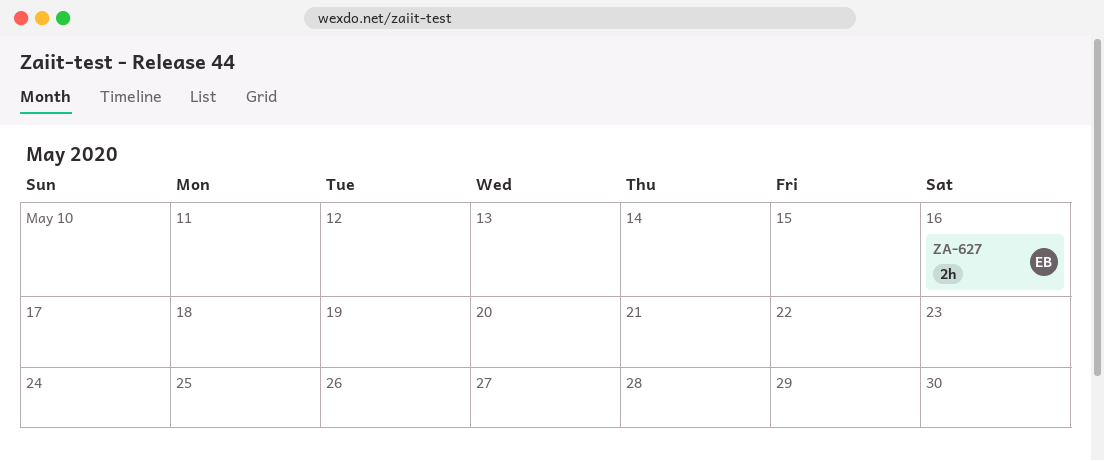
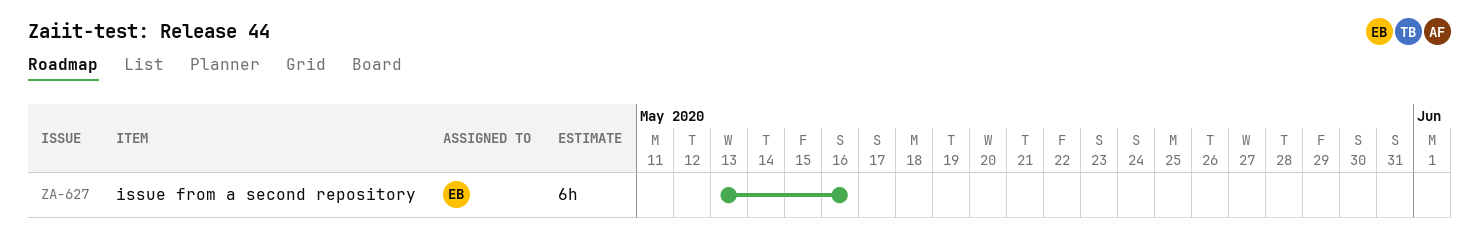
ZA-627, estimate: 2h -> 6h

